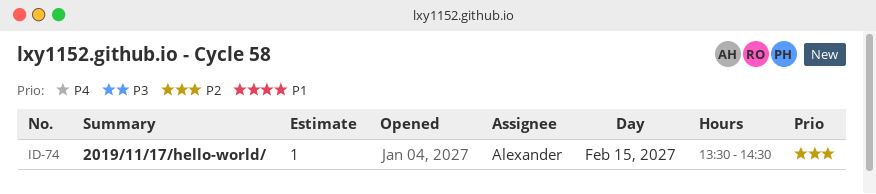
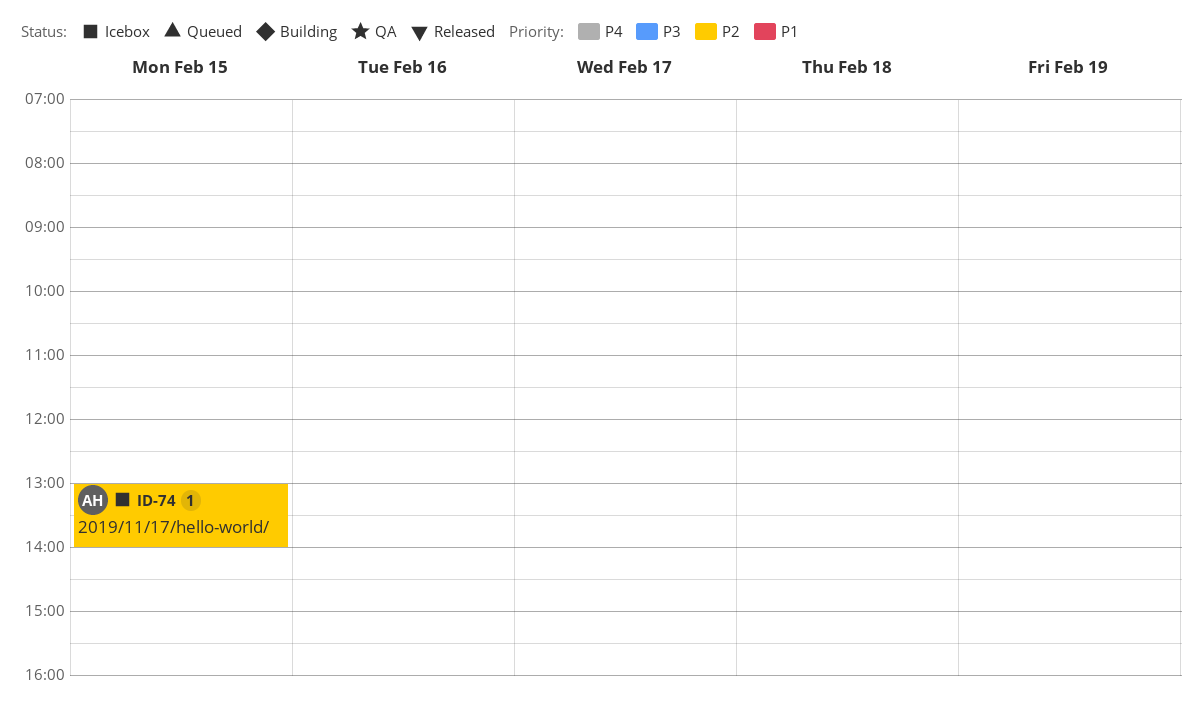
ID-74, begins: 13:30 -> 13:00
ID-74, ends: 14:30 -> 14:00

